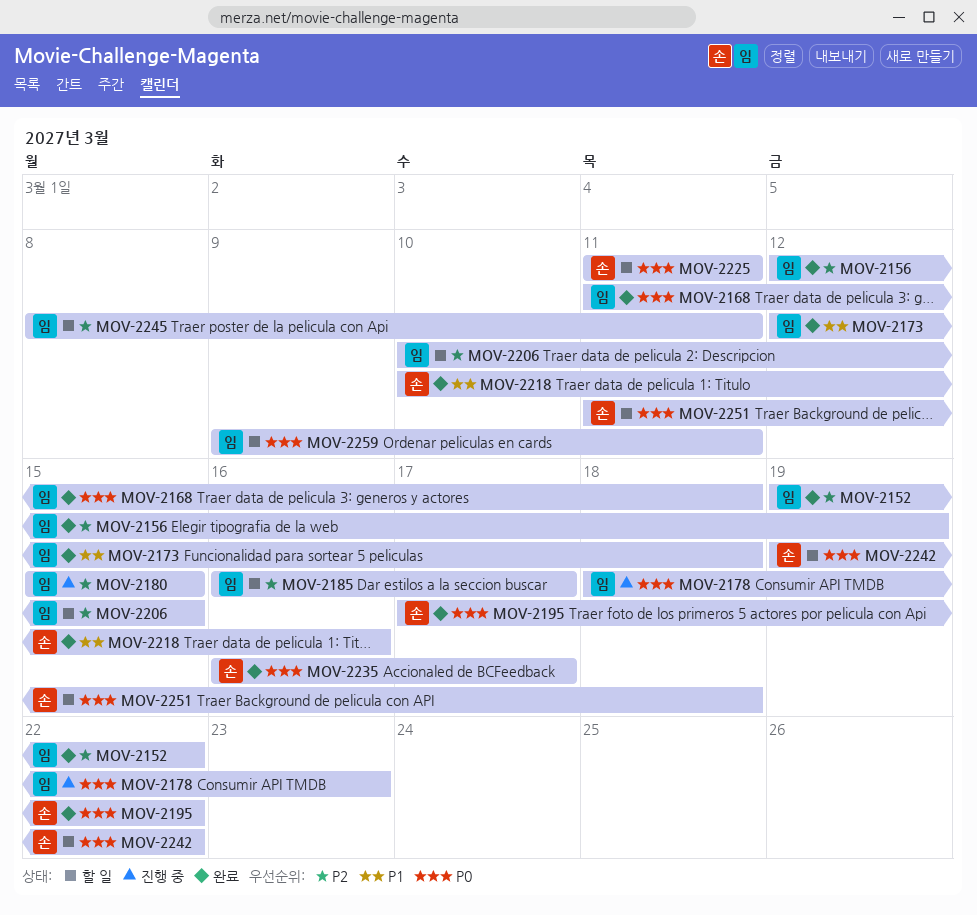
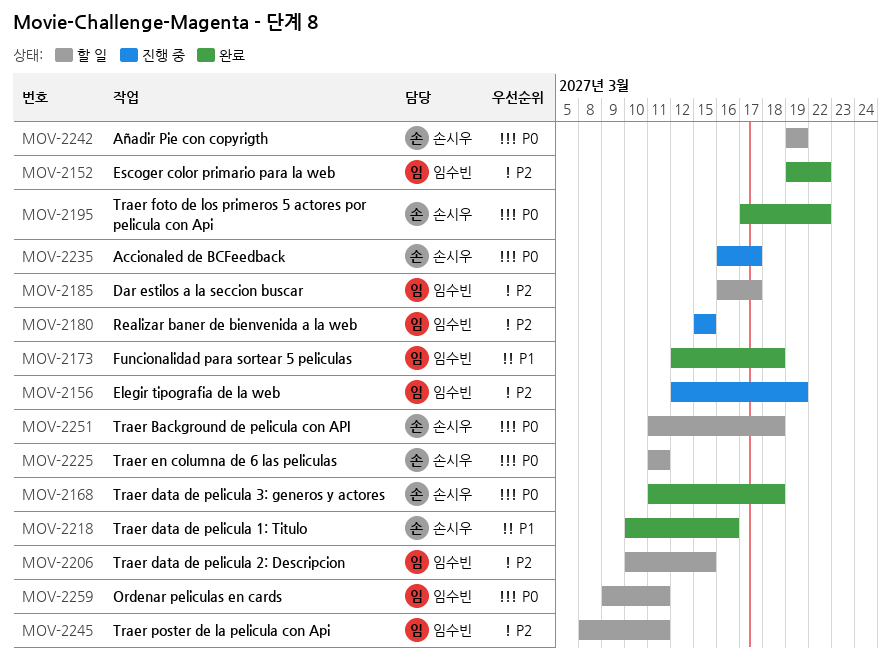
MOV-2156, status: 완료 -> 진행 중
MOV-2168, owner: 임수빈 -> 손시우
MOV-2178: present -> none
MOV-2235, status: 완료 -> 진행 중
MOV-2242, due: Mar 22 -> Mar 19

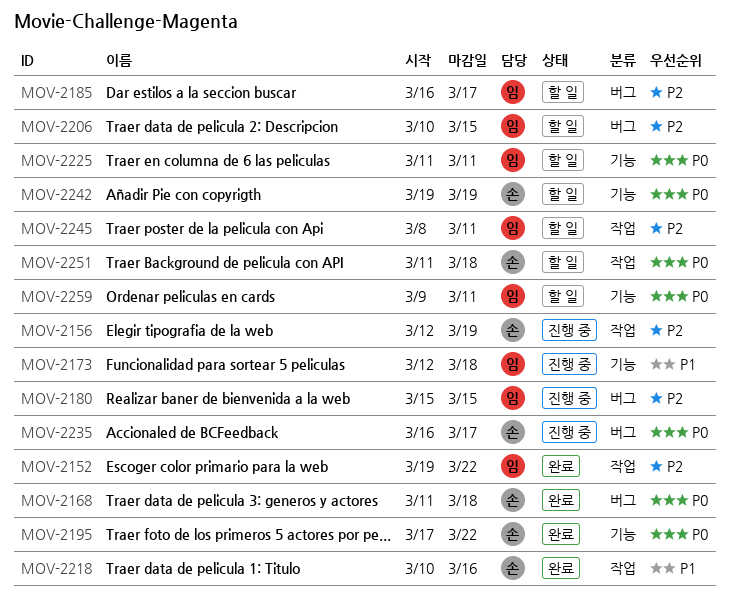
MOV-2156, owner: 임수빈 -> 손시우
MOV-2173, status: 완료 -> 진행 중
MOV-2225, owner: 손시우 -> 임수빈

